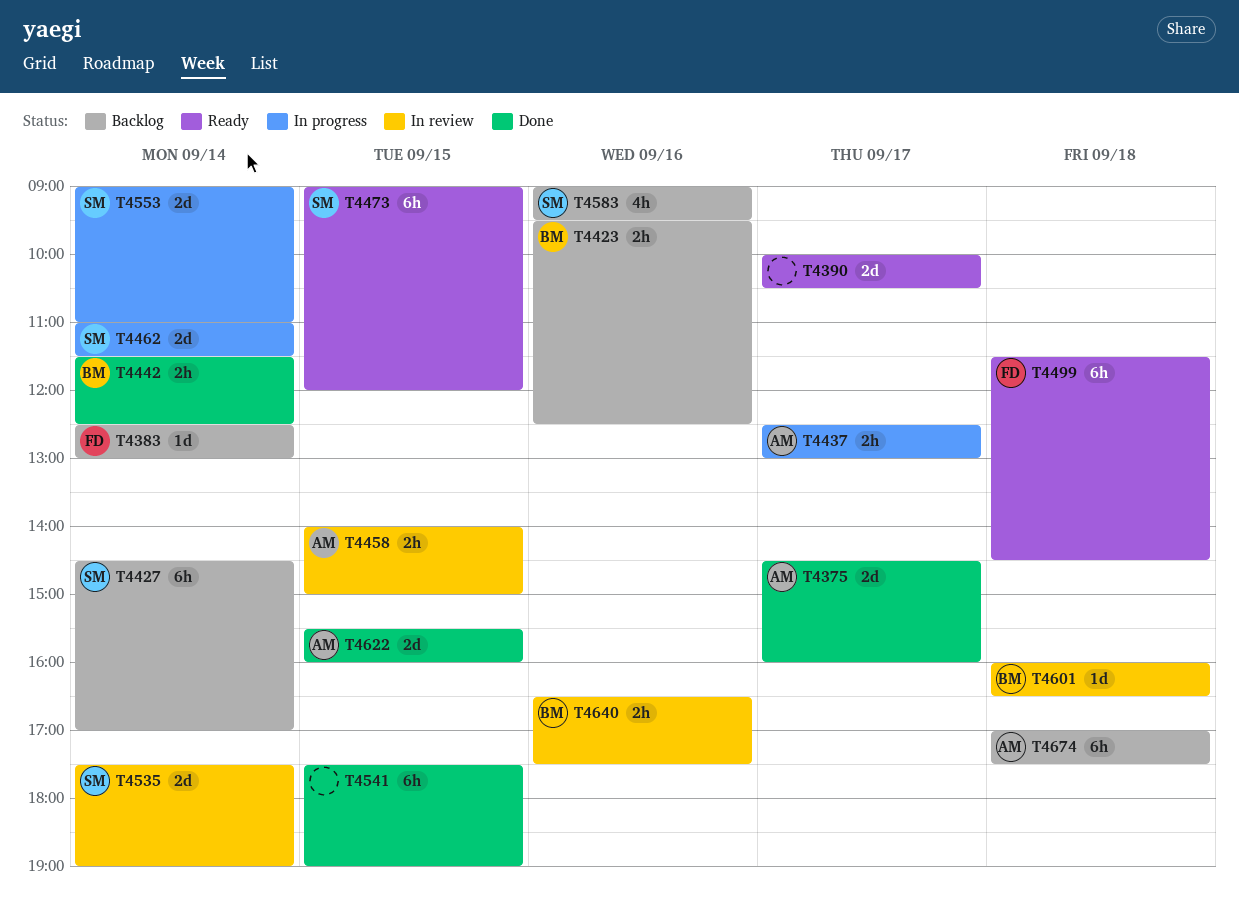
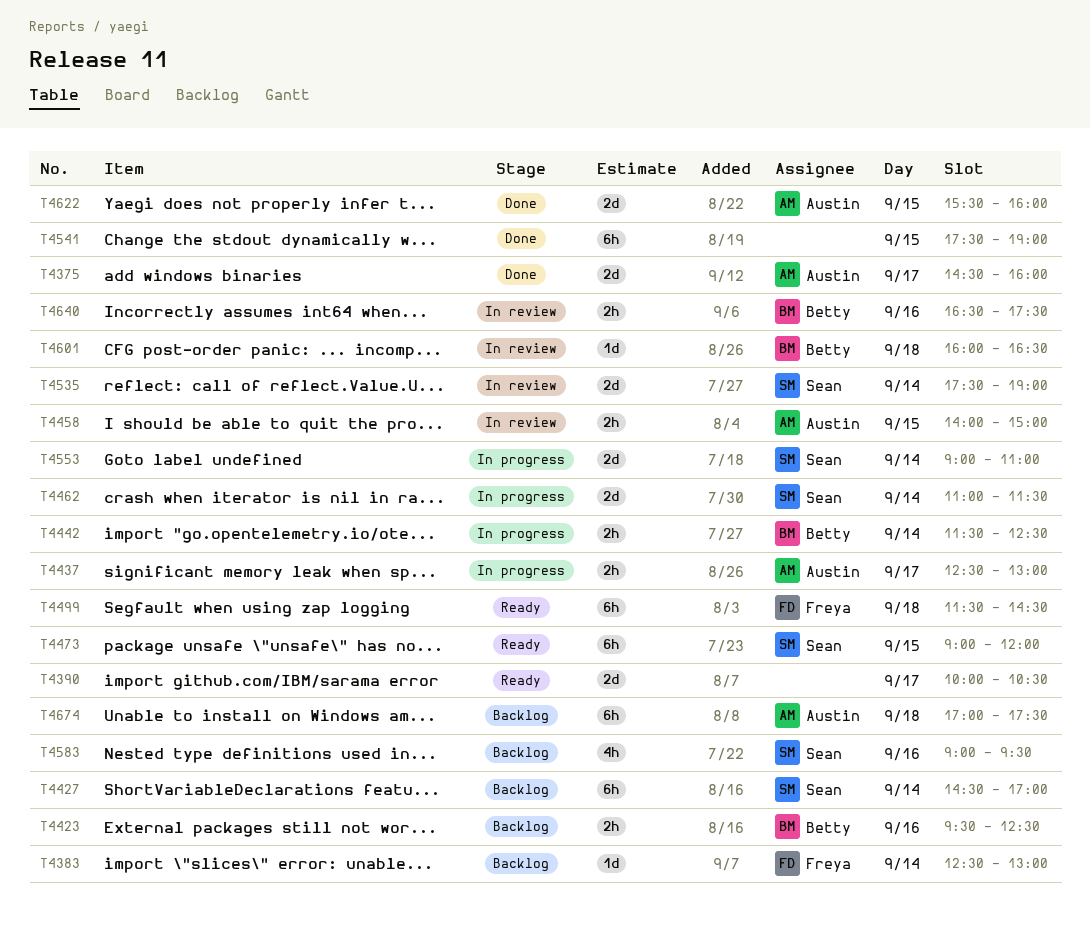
T4442, status: Done -> In progress

